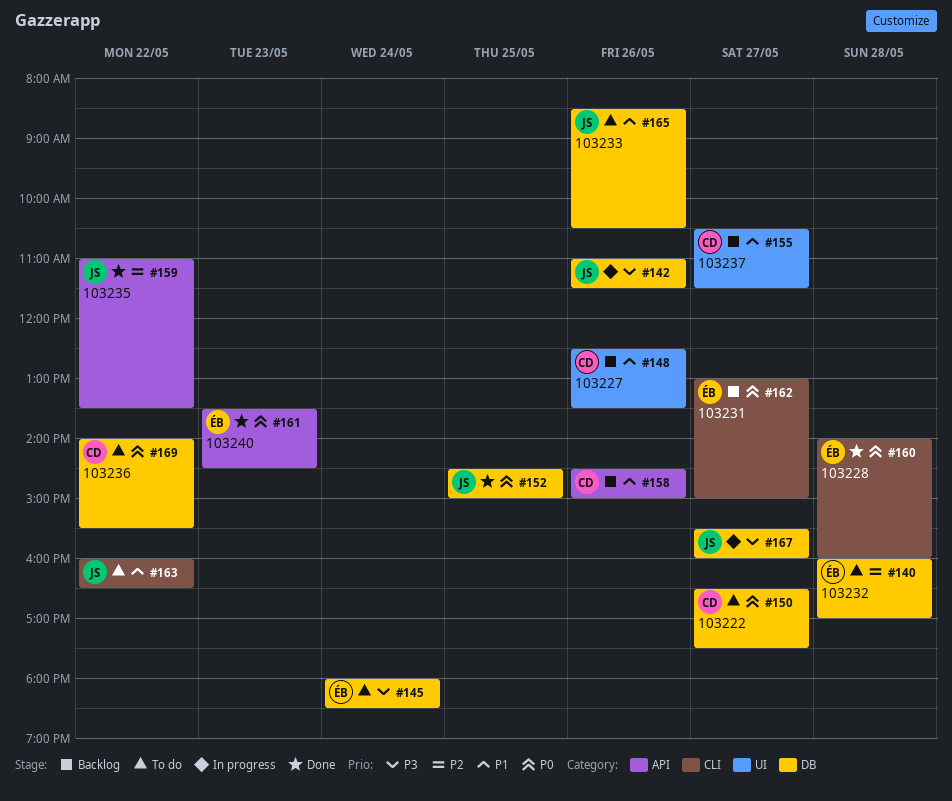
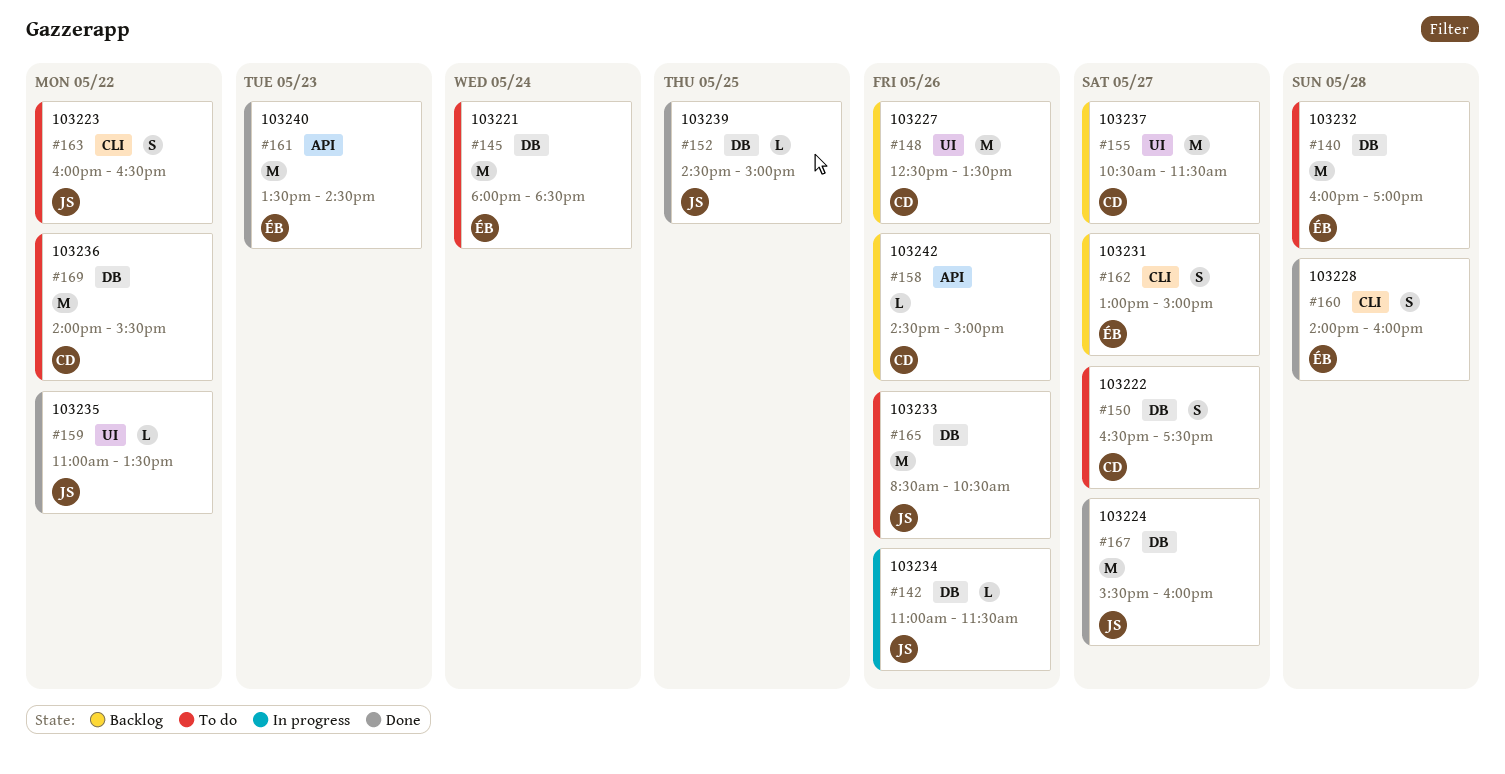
#159, label: API -> UI
#167, status: In progress -> Done

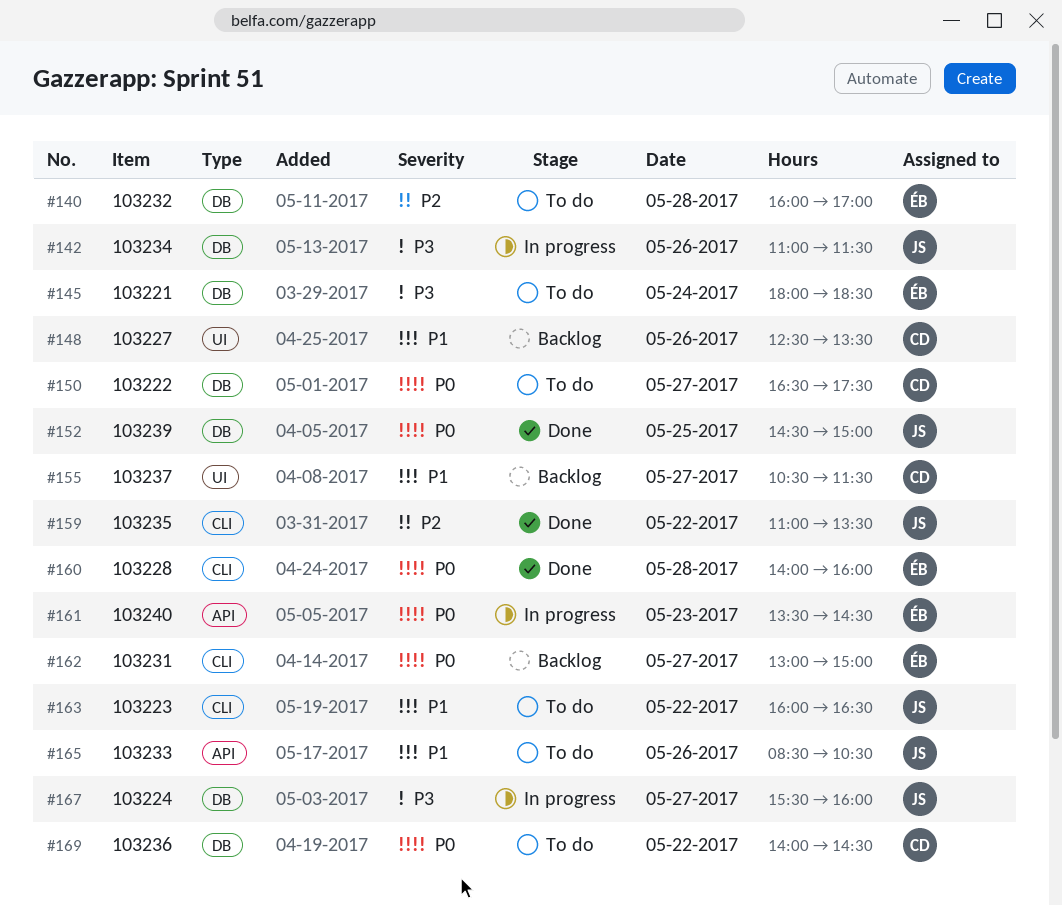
#158: present -> none
#159, label: UI -> CLI
#161, status: Done -> In progress
#165, label: DB -> API
#167, status: Done -> In progress
#169, ends: 15:30 -> 14:30

